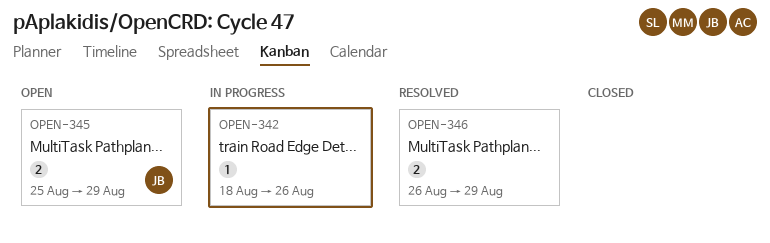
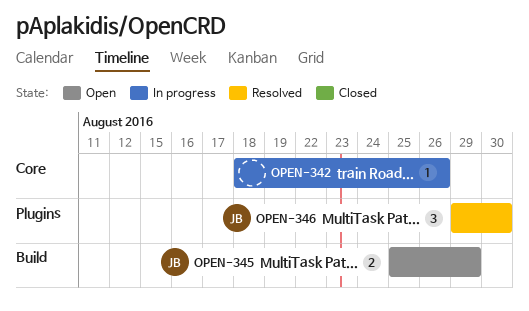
OPEN-346, owner: none -> JB
OPEN-346, estimate: 2 -> 3
OPEN-346, start: Aug 26 -> Aug 29
OPEN-346, due: Aug 29 -> Aug 30

